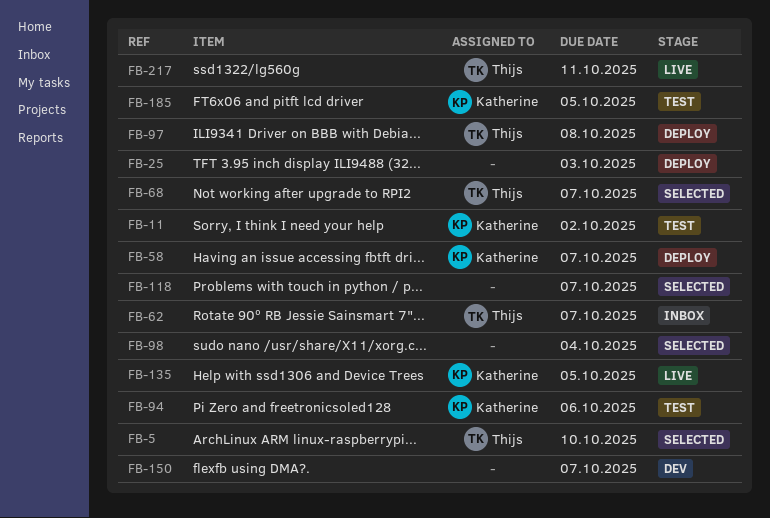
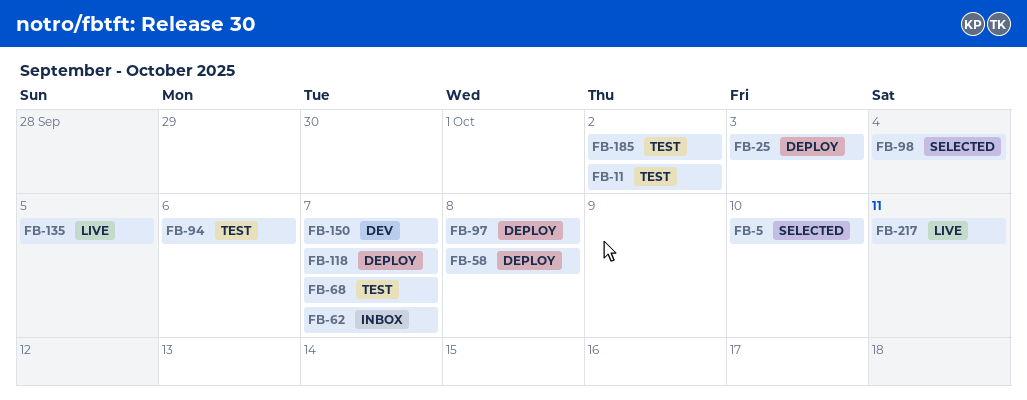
FB-58, due: Oct 7 -> Oct 8
FB-68, status: Selected -> Test
FB-118, status: Selected -> Deploy
FB-185, due: Oct 5 -> Oct 2

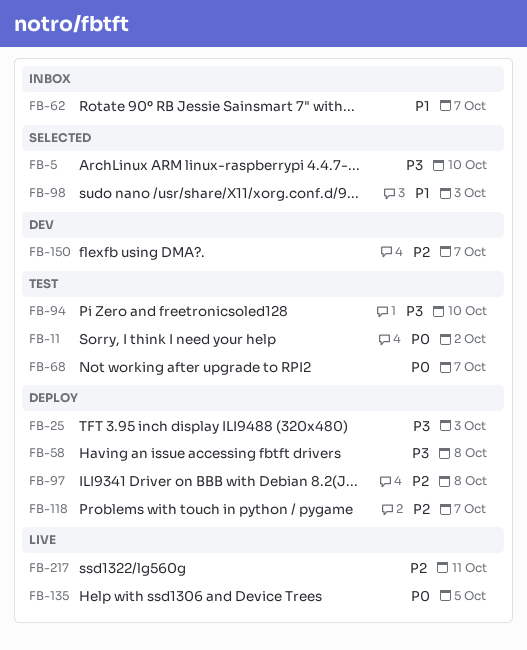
FB-94, due: Oct 6 -> Oct 10
FB-98, due: Oct 4 -> Oct 3
FB-185: present -> none

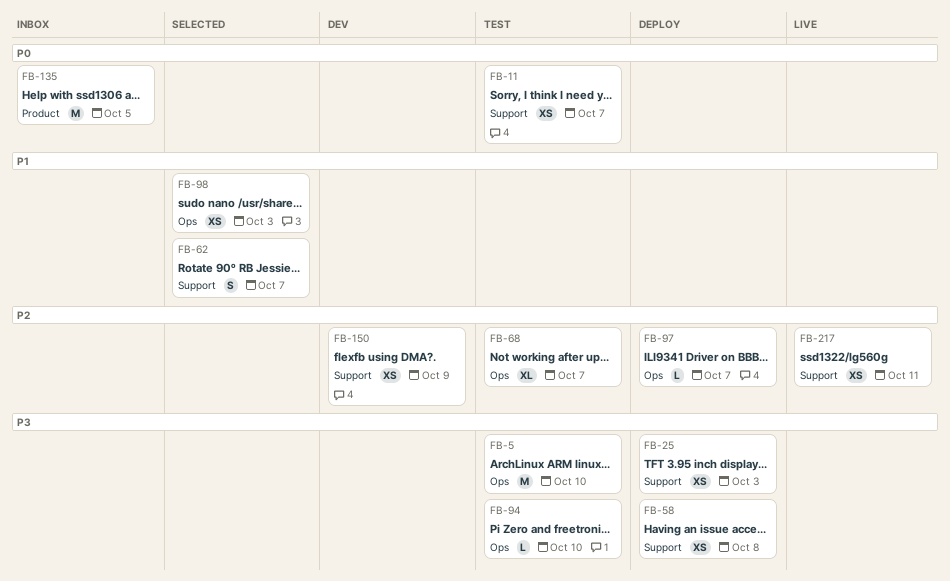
FB-5, status: Selected -> Test
FB-11, due: Oct 2 -> Oct 7
FB-62, status: Inbox -> Selected
FB-68, priority: P0 -> P2
FB-97, due: Oct 8 -> Oct 7
FB-118: present -> none
FB-135, status: Live -> Inbox
FB-150, due: Oct 7 -> Oct 9

